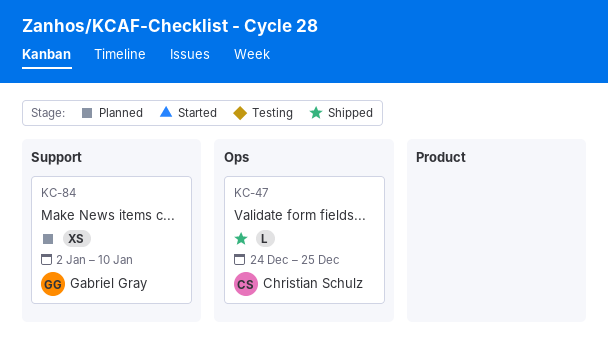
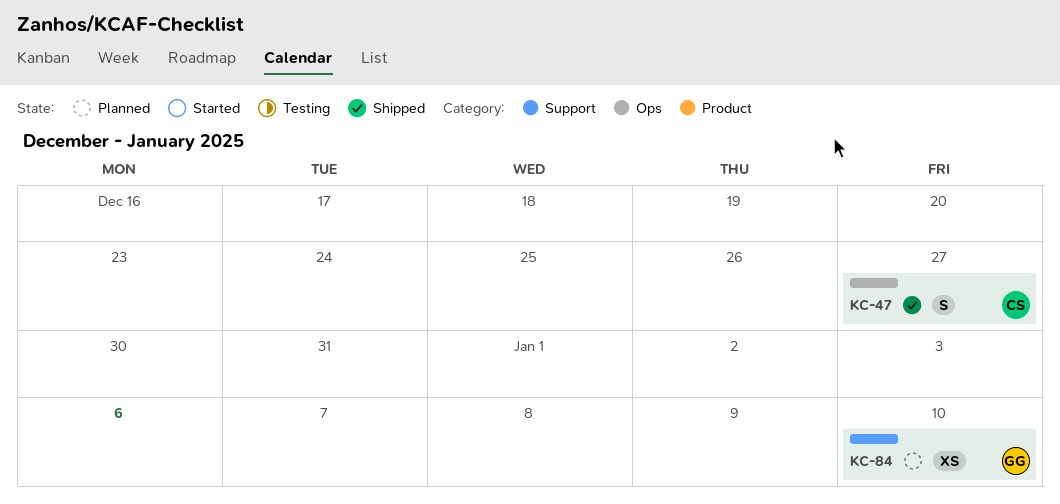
KC-47, estimate: L -> S
KC-47, due: Dec 25 -> Dec 27

